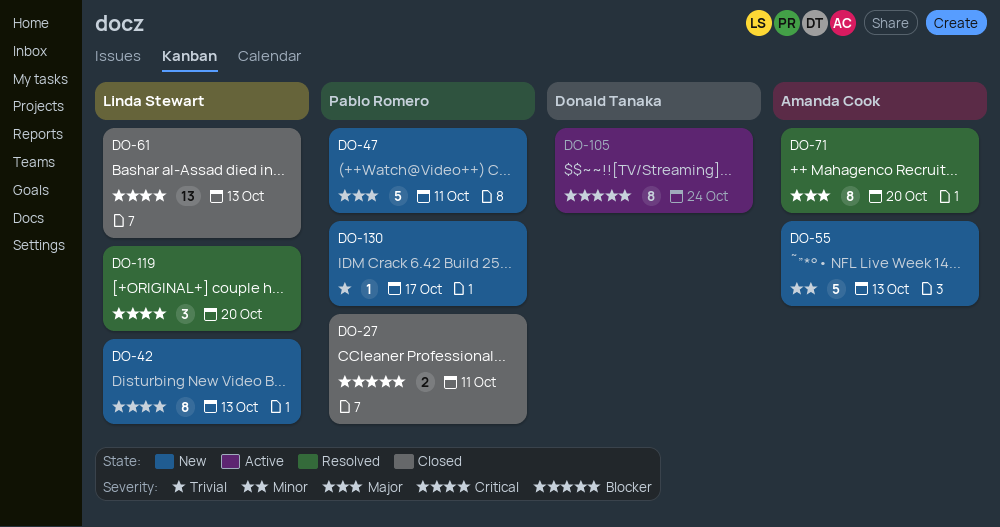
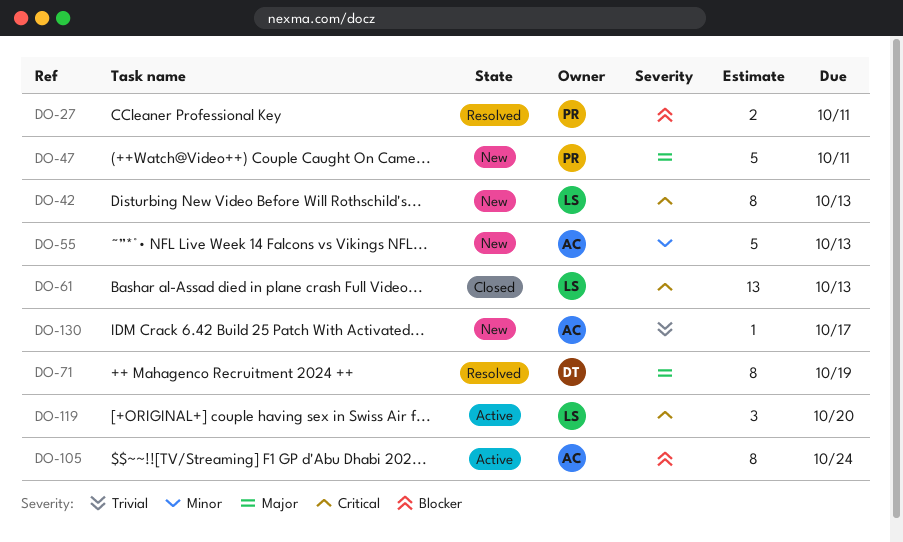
DO-27, status: Closed -> Resolved
DO-71, owner: Amanda Cook -> Donald Tanaka
DO-71, due: Oct 20 -> Oct 19
DO-105, owner: Donald Tanaka -> Amanda Cook
DO-119, status: Resolved -> Active
DO-130, owner: Pablo Romero -> Amanda Cook

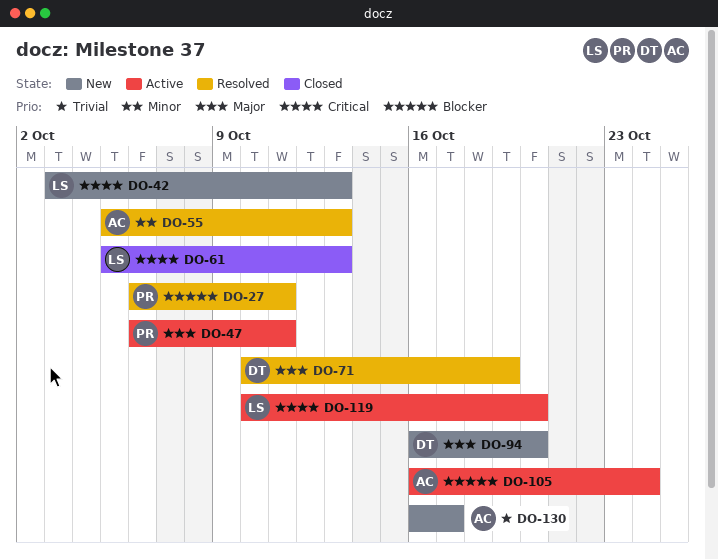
DO-47, status: New -> Active
DO-55, status: New -> Resolved
DO-94: none -> present

